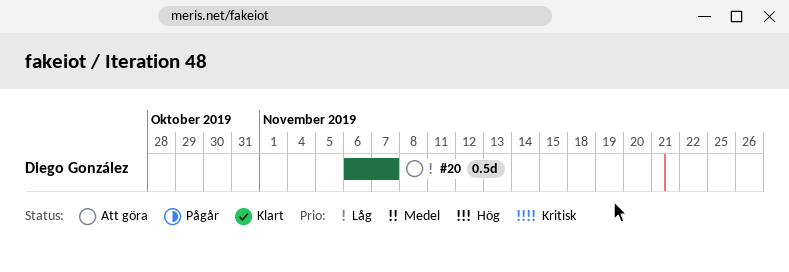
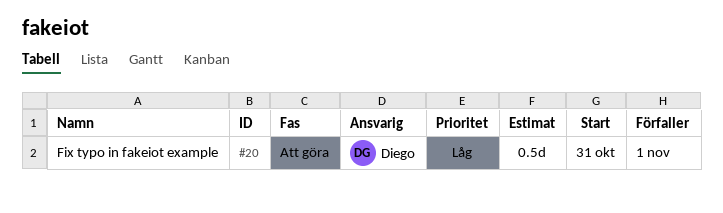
#20, start: Nov 6 -> Oct 31
#20, due: Nov 7 -> Nov 1

